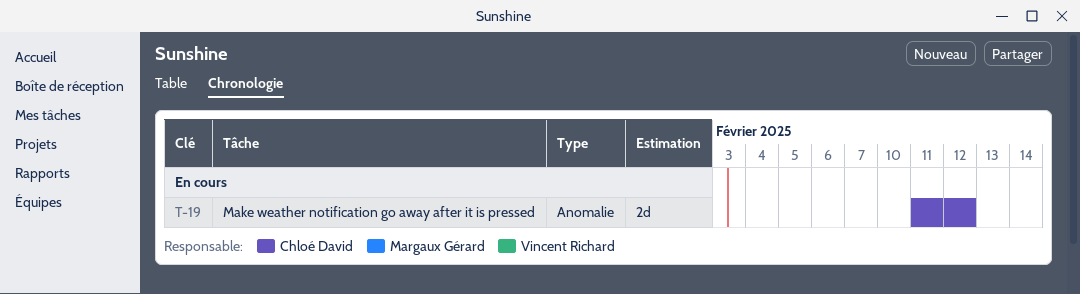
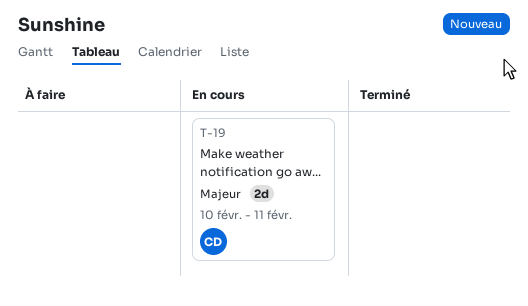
T-19, start: Feb 11 -> Feb 10
T-19, due: Feb 12 -> Feb 11

